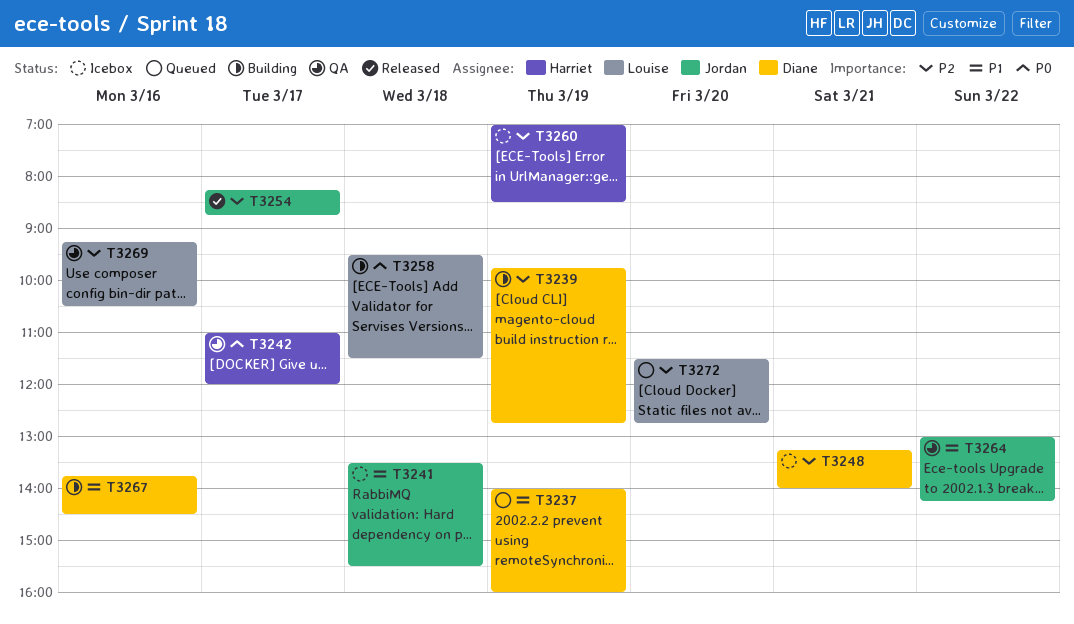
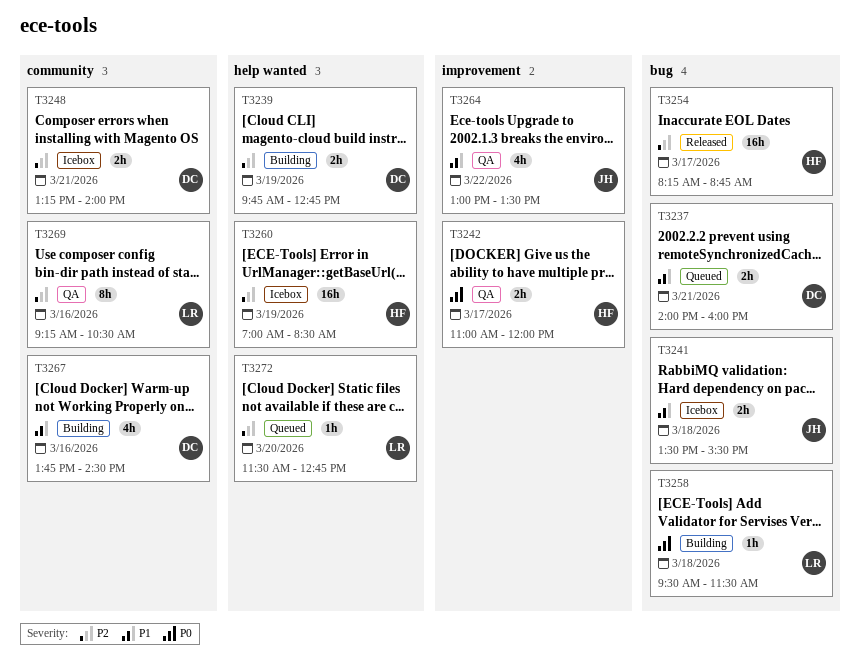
T3237, day: Mar 19 -> Mar 21
T3254, owner: Jordan -> Harriet
T3264, ends: 14:15 -> 13:30

